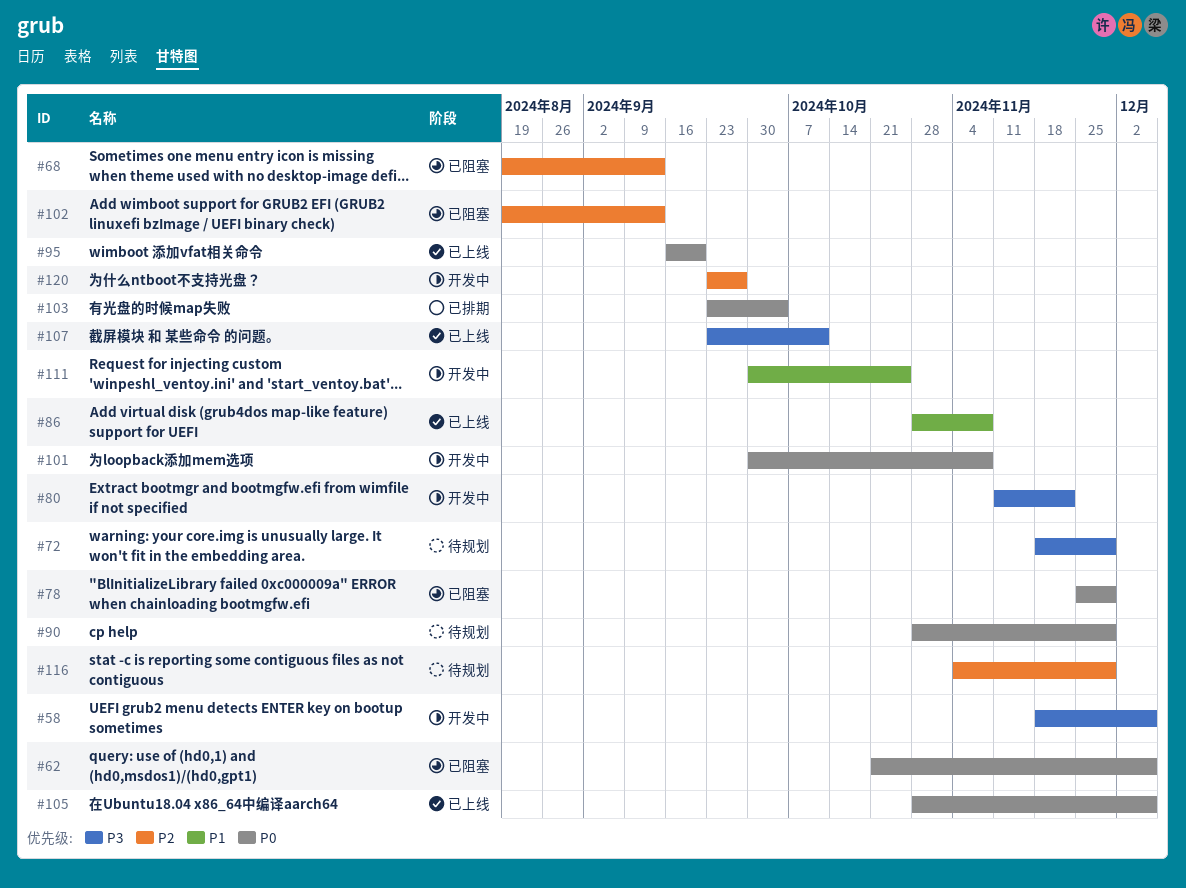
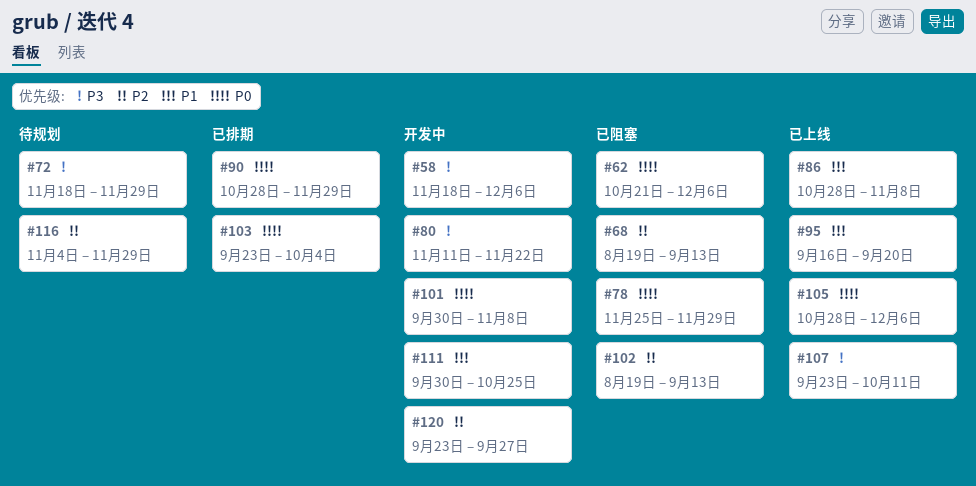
#90, status: 待规划 -> 已排期
#95, priority: P0 -> P1

